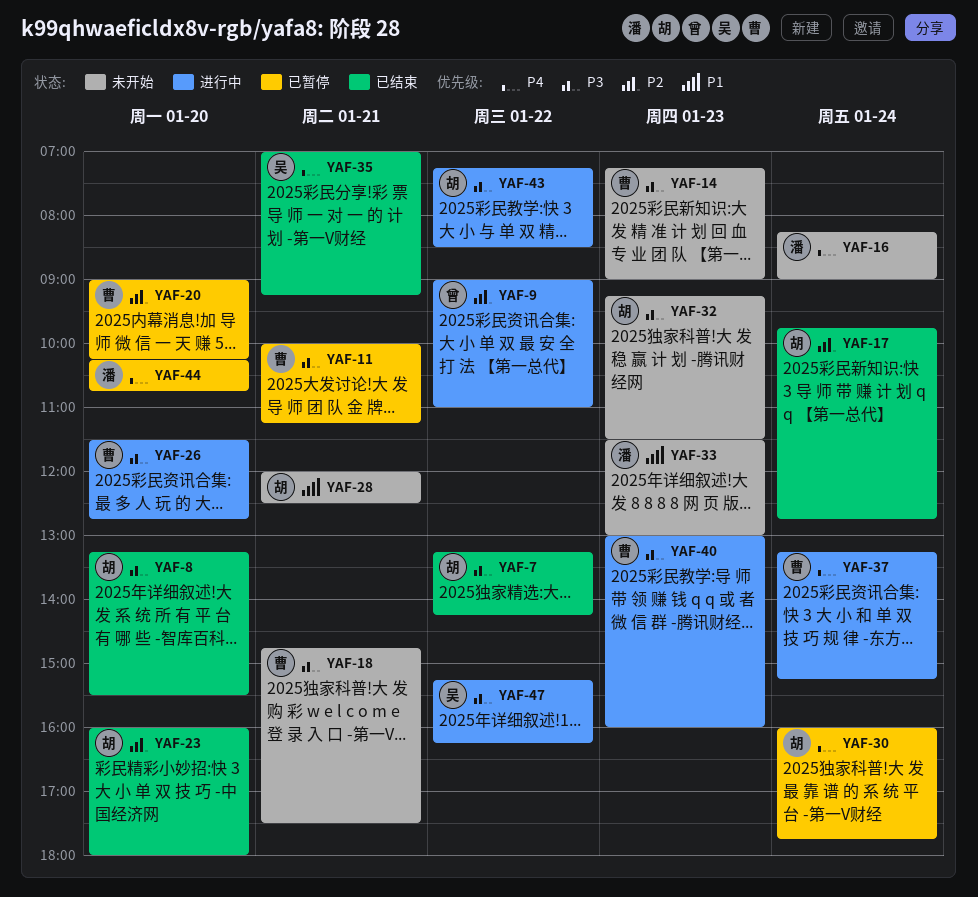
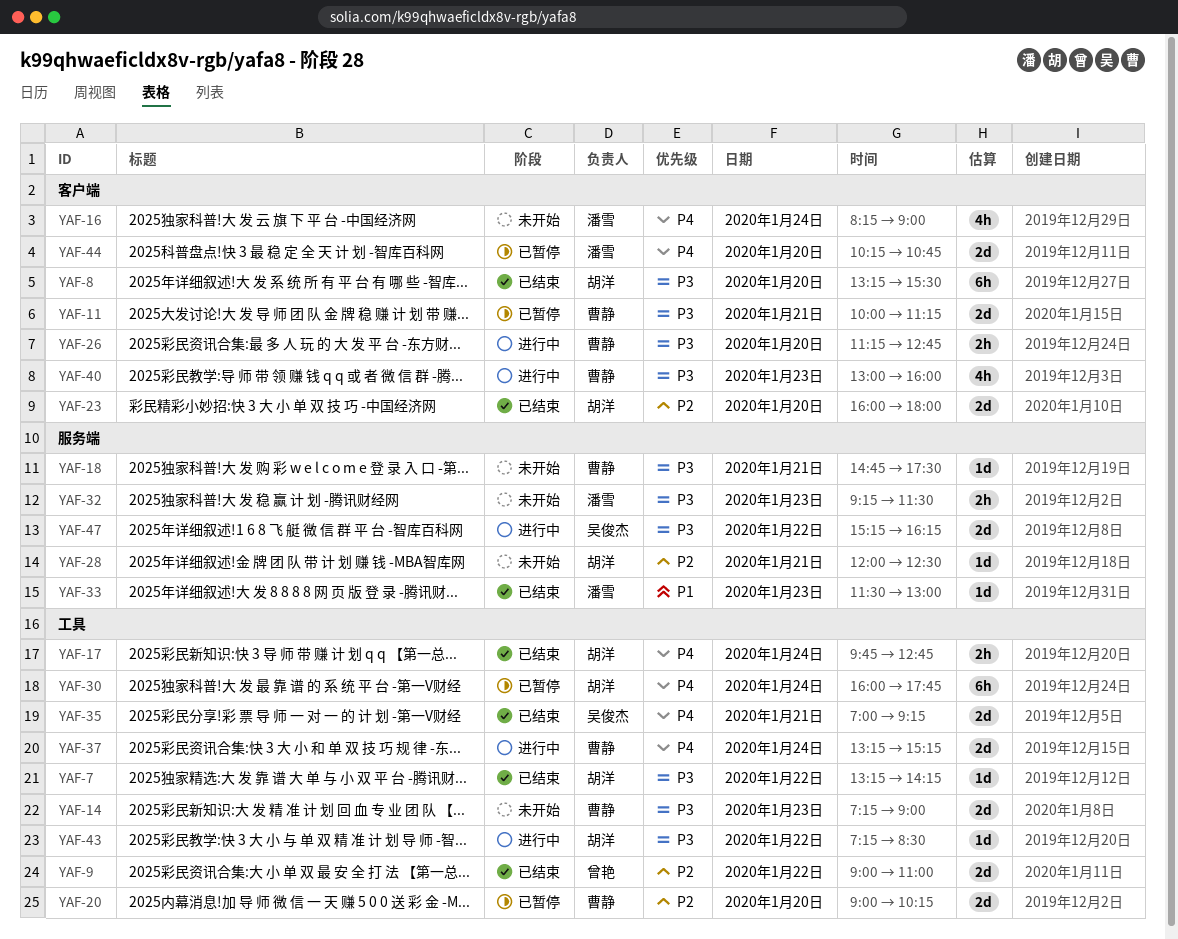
YAF-9, status: 进行中 -> 已结束
YAF-17, priority: P2 -> P4
YAF-26, begins: 11:30 -> 11:15
YAF-28, priority: P1 -> P2
YAF-32, owner: 胡洋 -> 潘雪
YAF-33, status: 未开始 -> 已结束

